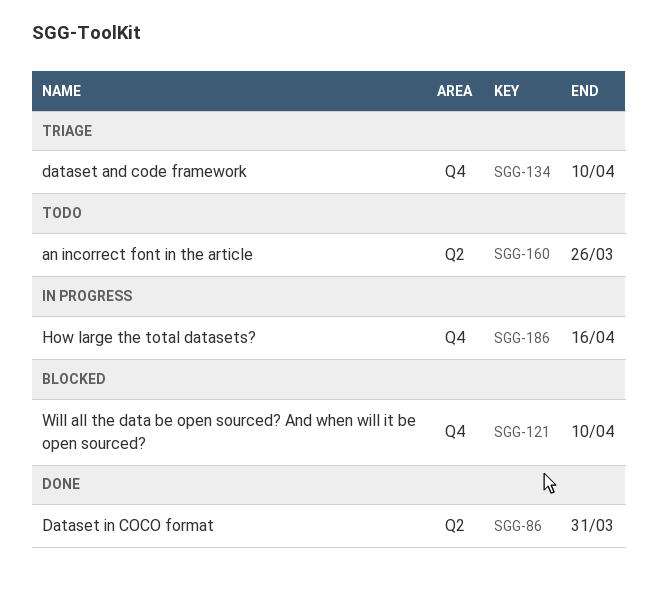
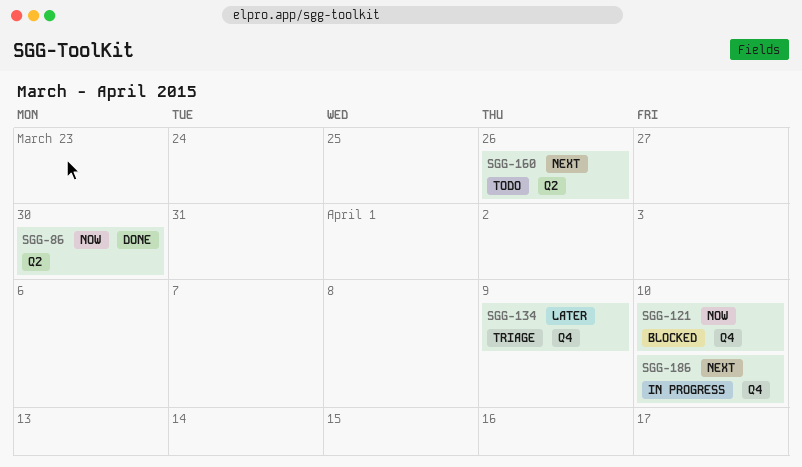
SGG-86, due: Mar 31 -> Mar 30
SGG-134, due: Apr 10 -> Apr 9
SGG-186, due: Apr 16 -> Apr 10

